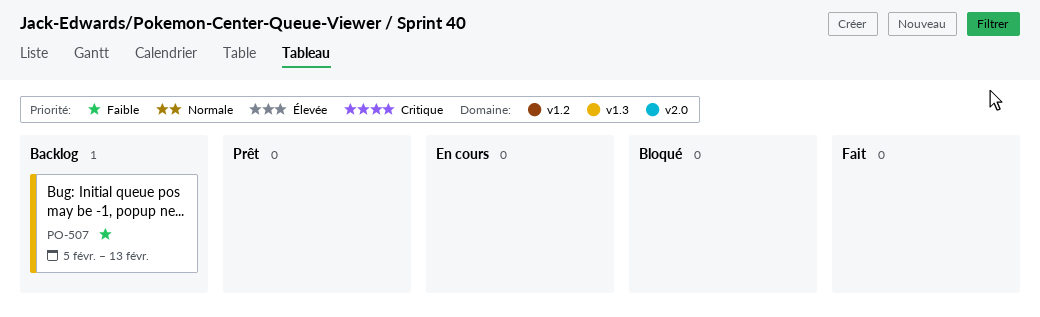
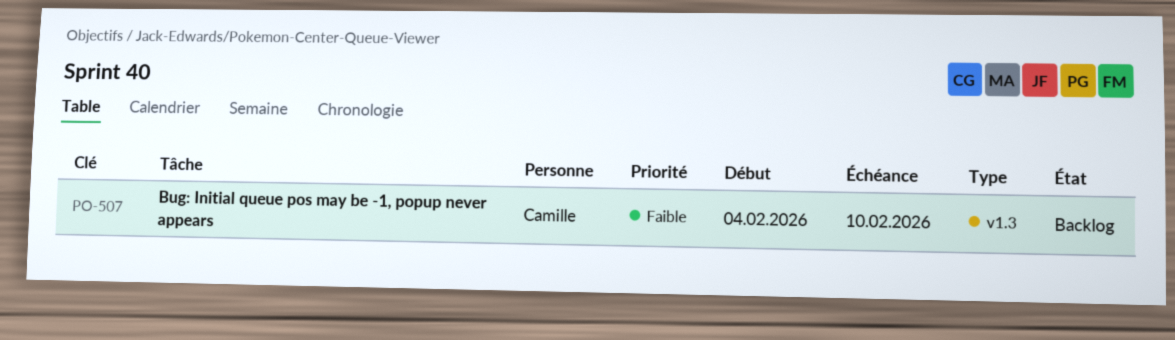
PO-507, start: Feb 5 -> Feb 4
PO-507, due: Feb 13 -> Feb 10

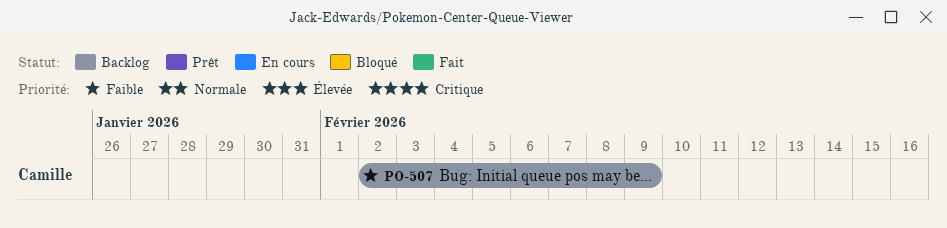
PO-507, start: Feb 4 -> Feb 2
PO-507, due: Feb 10 -> Feb 9

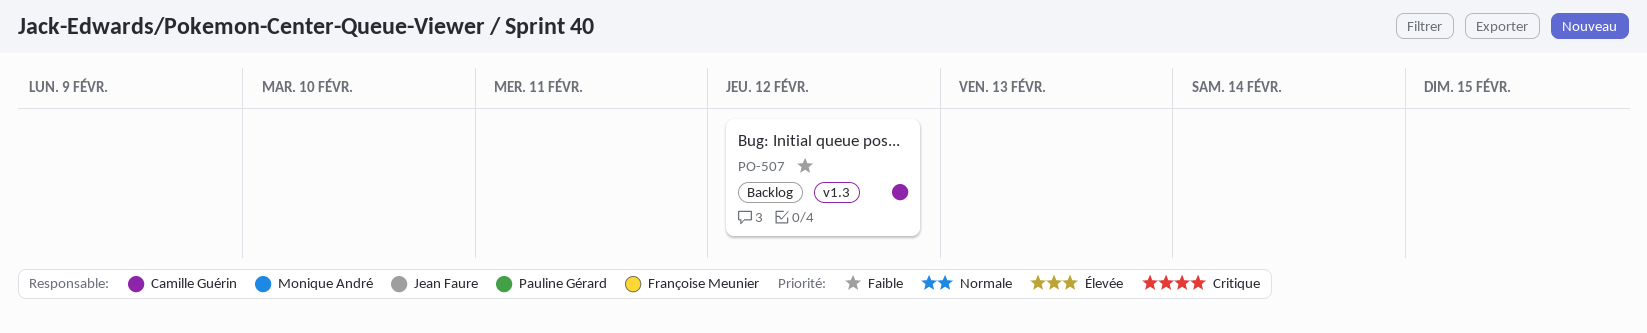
PO-507, due: Feb 9 -> Feb 12

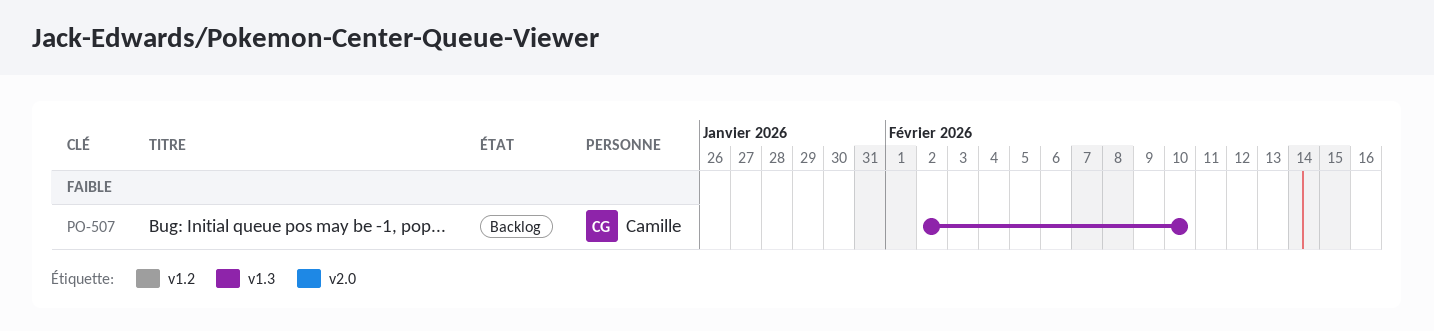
PO-507, due: Feb 12 -> Feb 10

